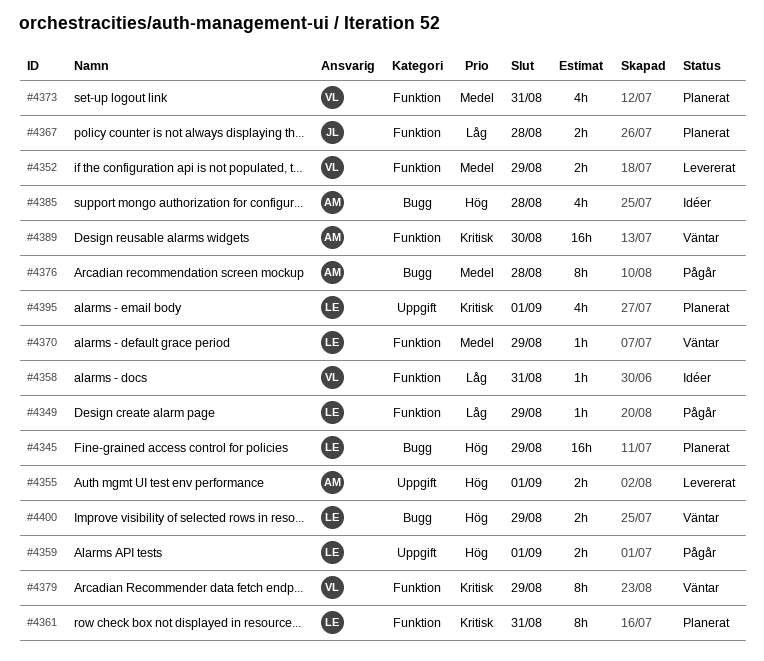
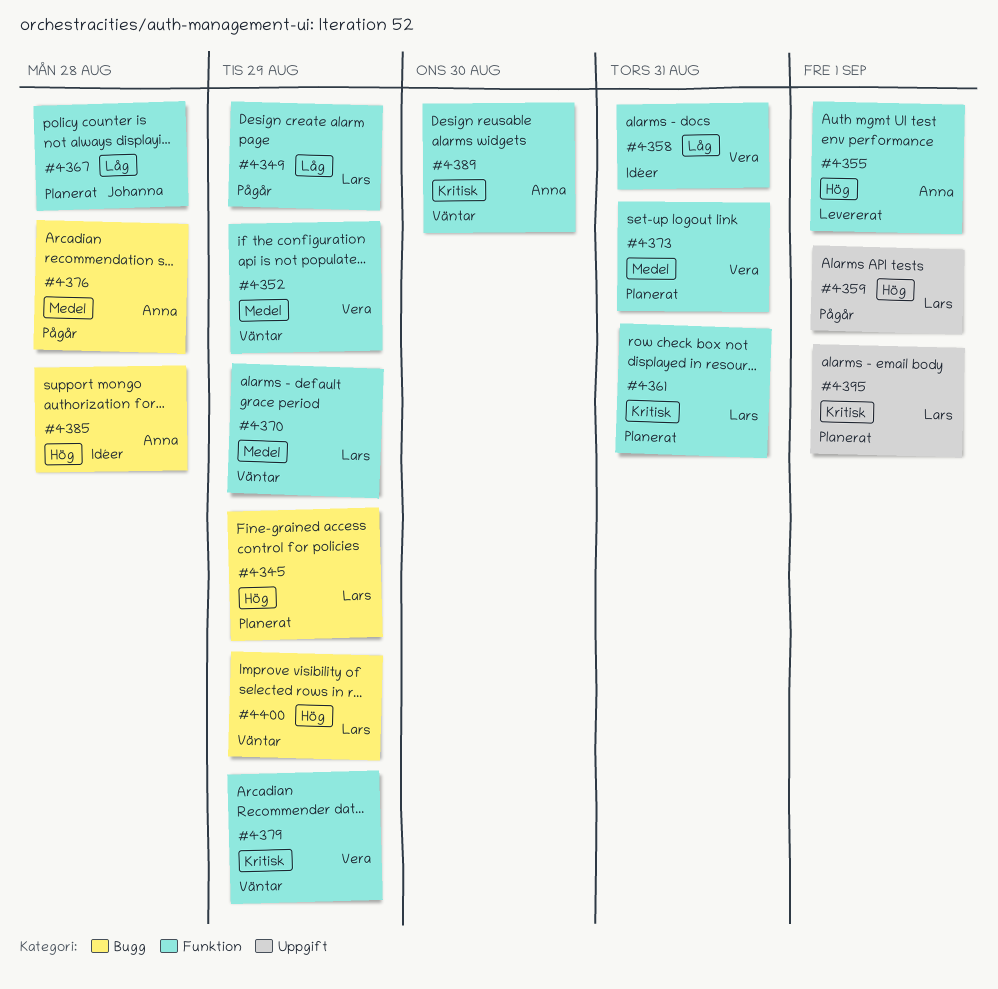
#4352, status: Levererat -> Väntar
#4355, label: Uppgift -> Funktion

